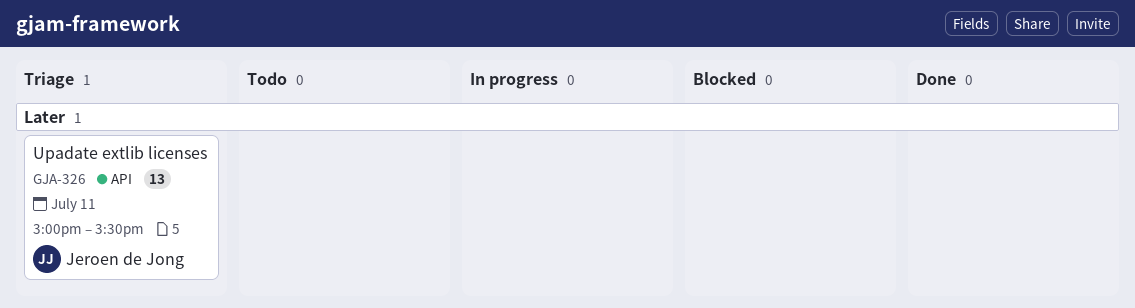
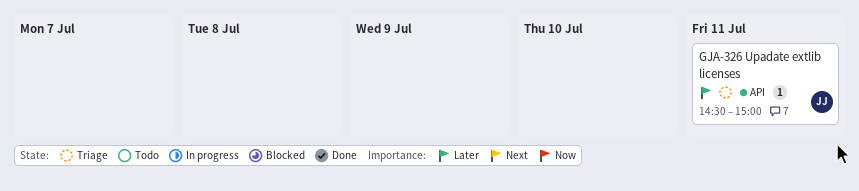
GJA-326, estimate: 13 -> 1
GJA-326, begins: 15:00 -> 14:30
GJA-326, ends: 15:30 -> 15:00

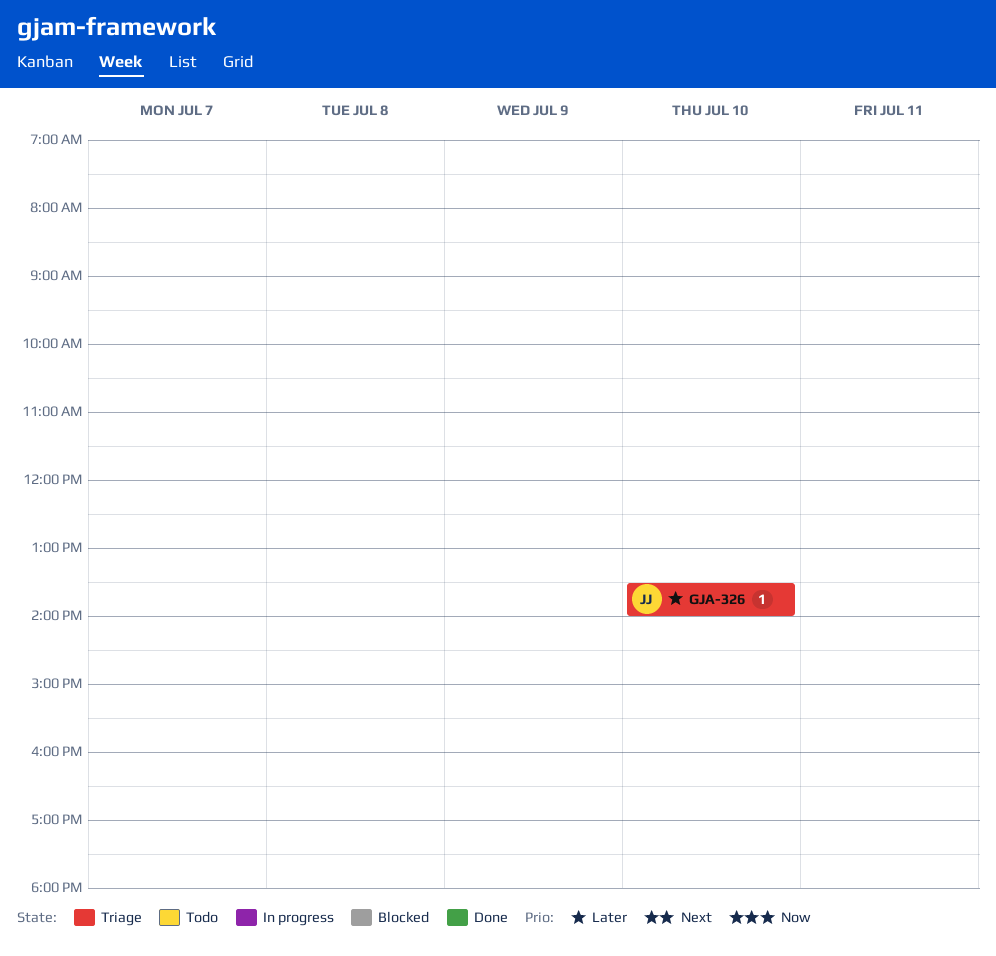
GJA-326, day: Jul 11 -> Jul 10
GJA-326, begins: 14:30 -> 13:30
GJA-326, ends: 15:00 -> 14:00

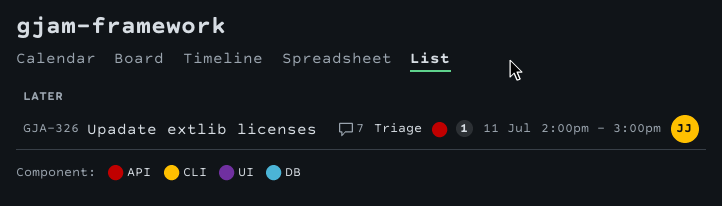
GJA-326, day: Jul 10 -> Jul 11
GJA-326, begins: 13:30 -> 14:00
GJA-326, ends: 14:00 -> 15:00

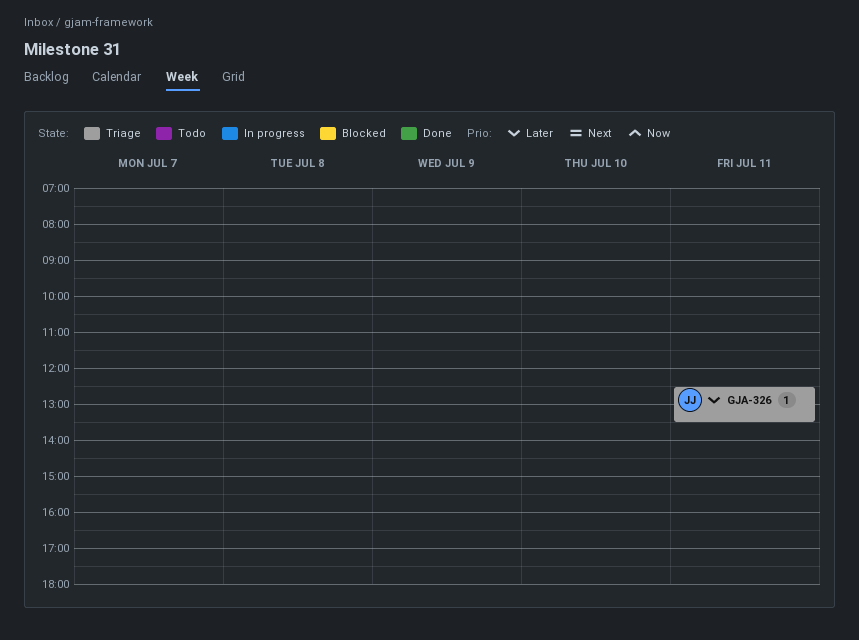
GJA-326, begins: 14:00 -> 12:30
GJA-326, ends: 15:00 -> 13:30

